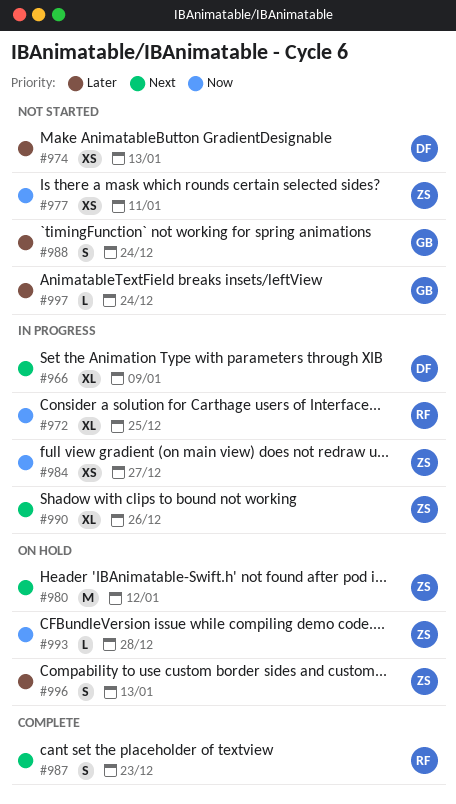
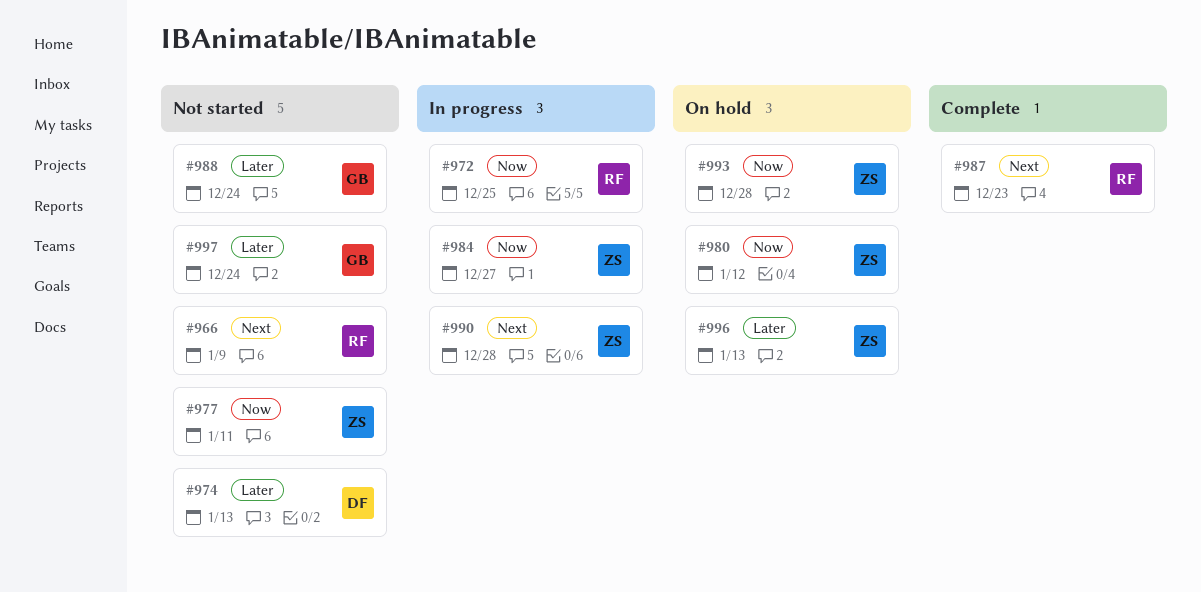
#966, status: In progress -> Not started
#966, owner: DF -> RF
#980, priority: Next -> Now
#990, due: Dec 26 -> Dec 28

